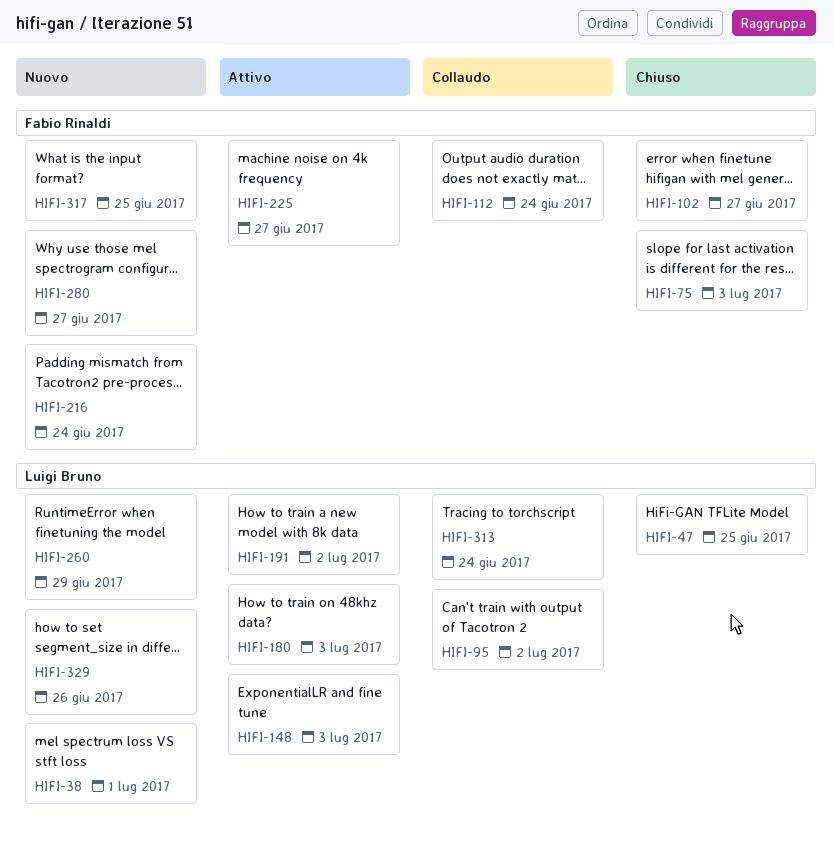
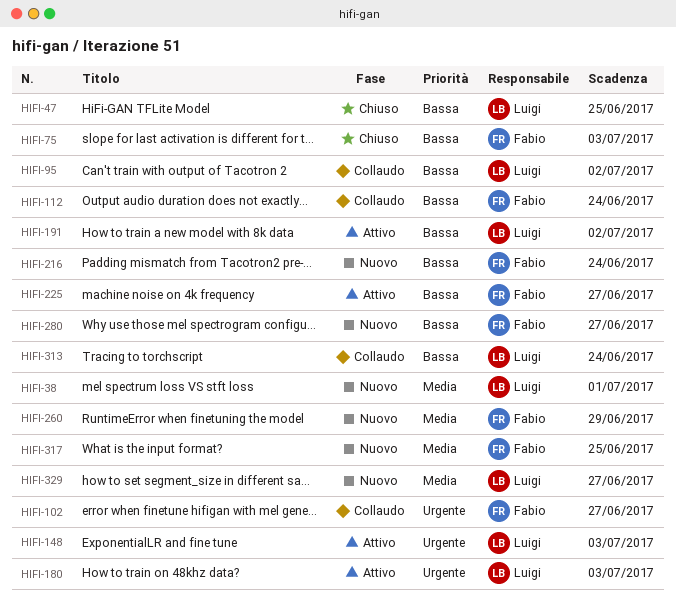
HIFI-102, status: Chiuso -> Collaudo
HIFI-260, owner: Luigi Bruno -> Fabio Rinaldi
HIFI-329, due: Jun 26 -> Jun 27

